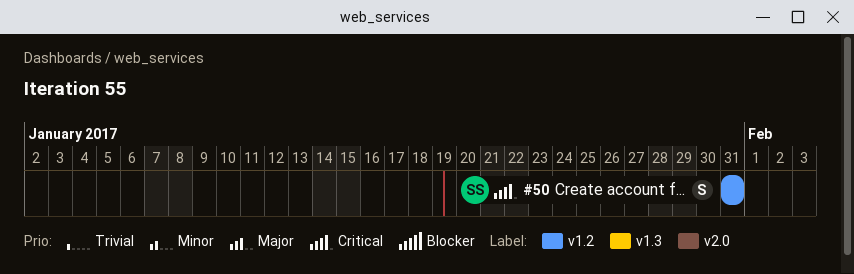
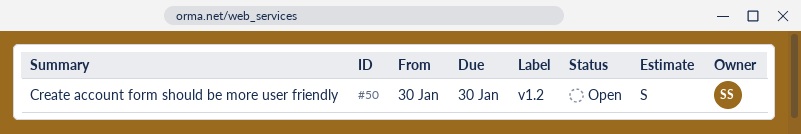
#50, start: Jan 31 -> Jan 30
#50, due: Jan 31 -> Jan 30

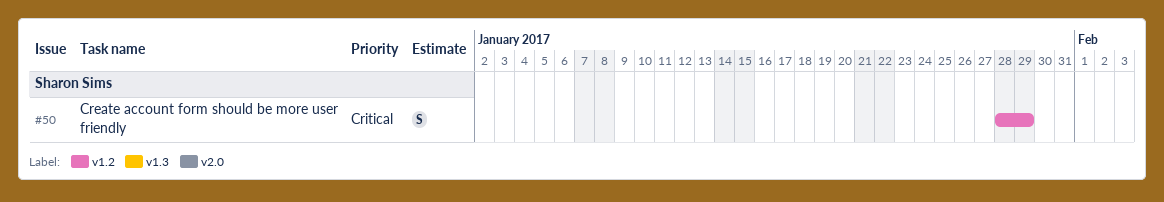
#50, start: Jan 30 -> Jan 28
#50, due: Jan 30 -> Jan 29

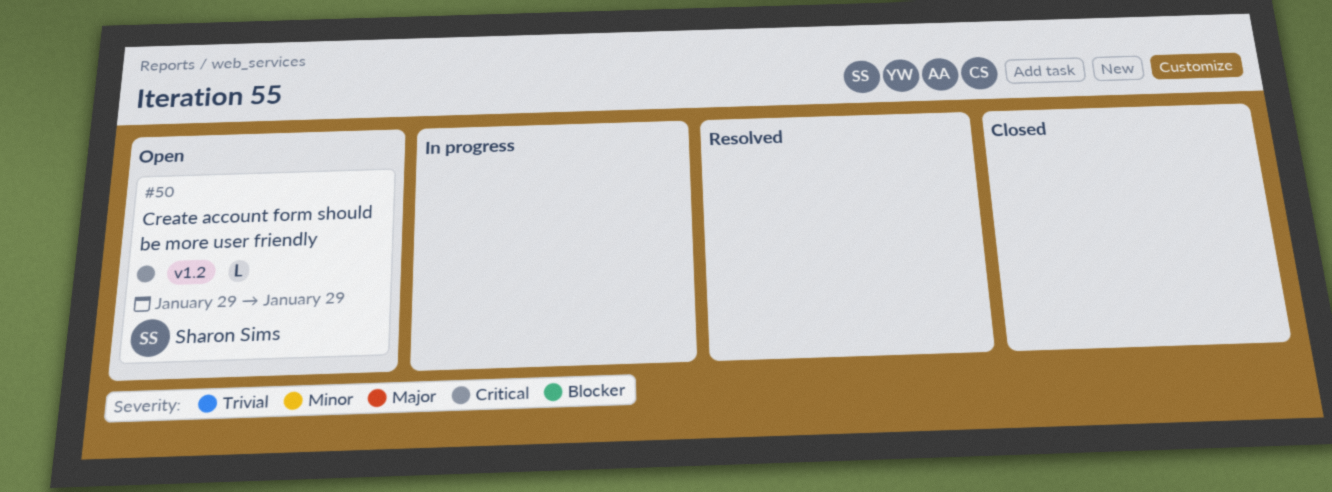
#50, estimate: S -> L
#50, start: Jan 28 -> Jan 29

